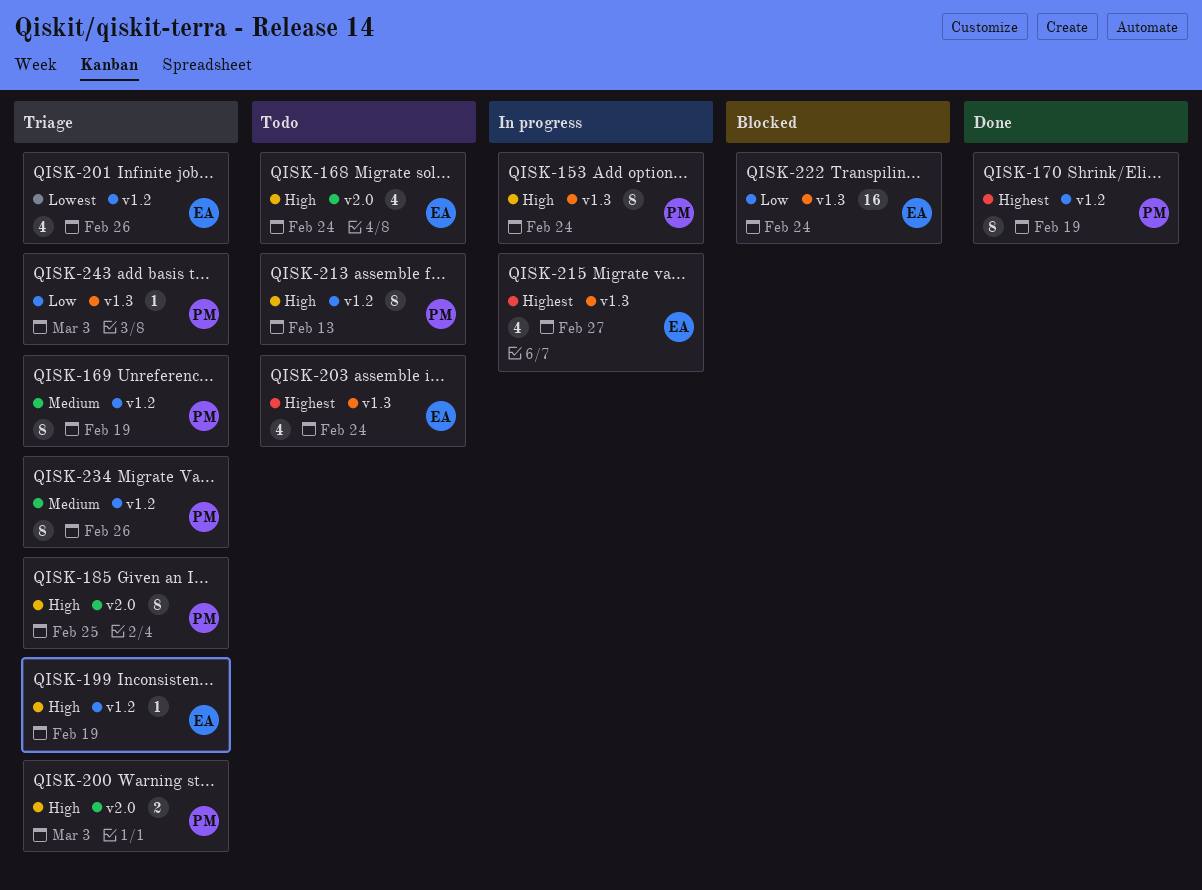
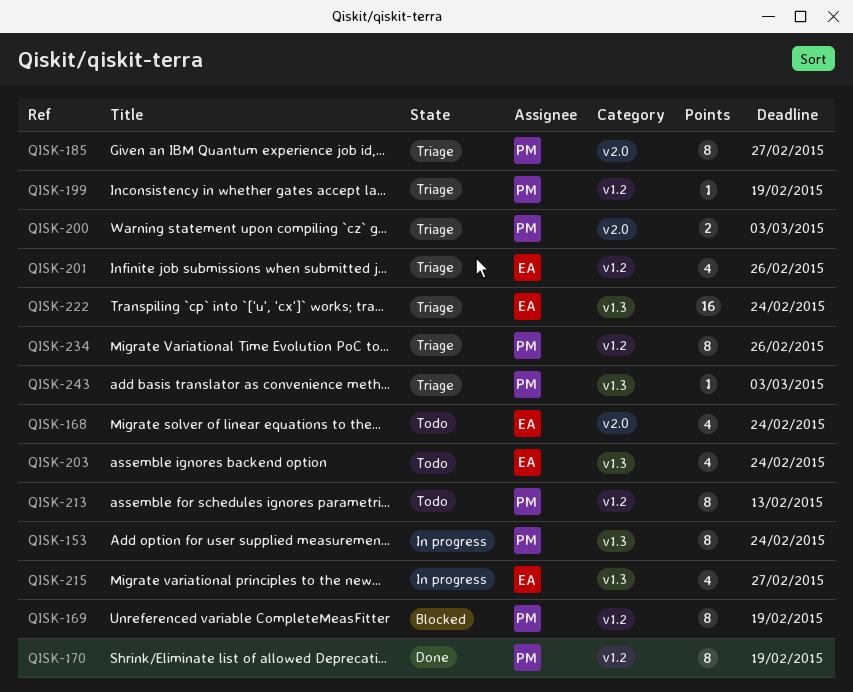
QISK-169, status: Triage -> Blocked
QISK-185, due: Feb 25 -> Feb 27
QISK-199, owner: EA -> PM
QISK-222, status: Blocked -> Triage

